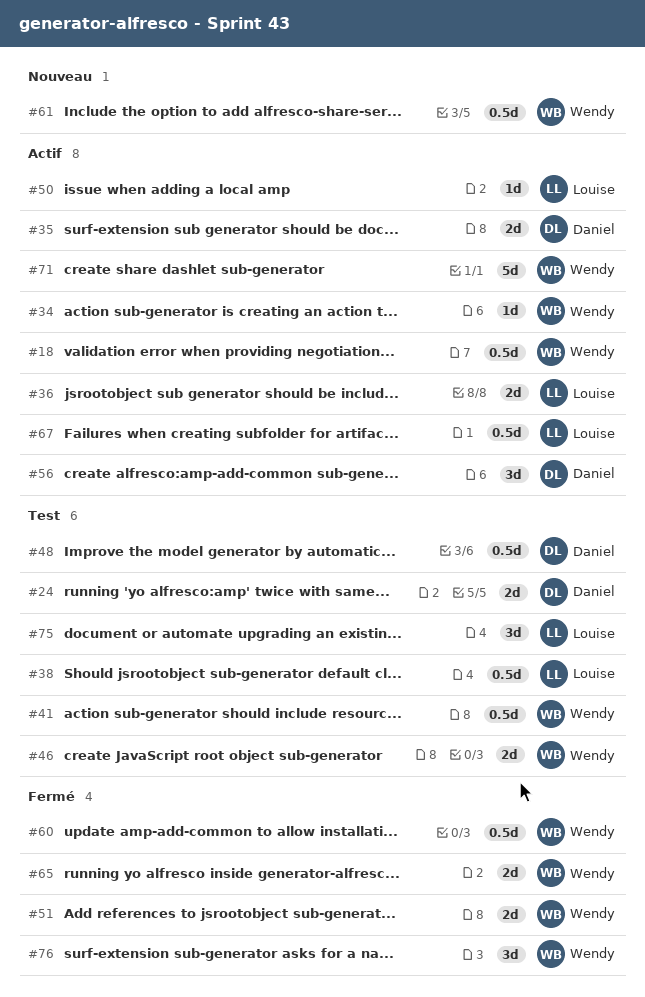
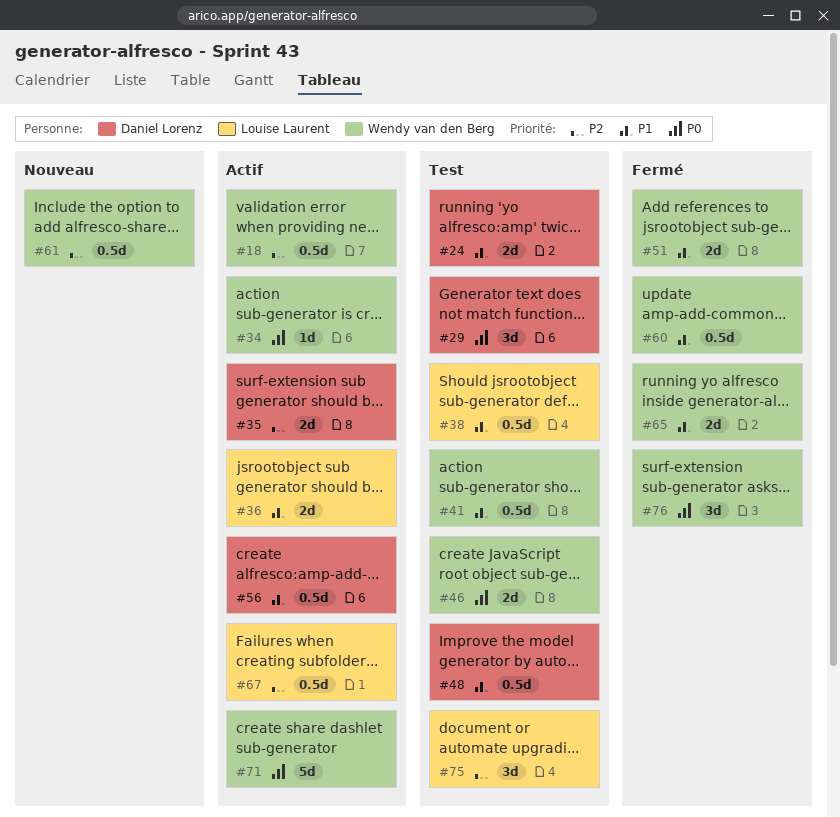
#29: none -> present
#50: present -> none
#56, estimate: 3d -> 0.5d

